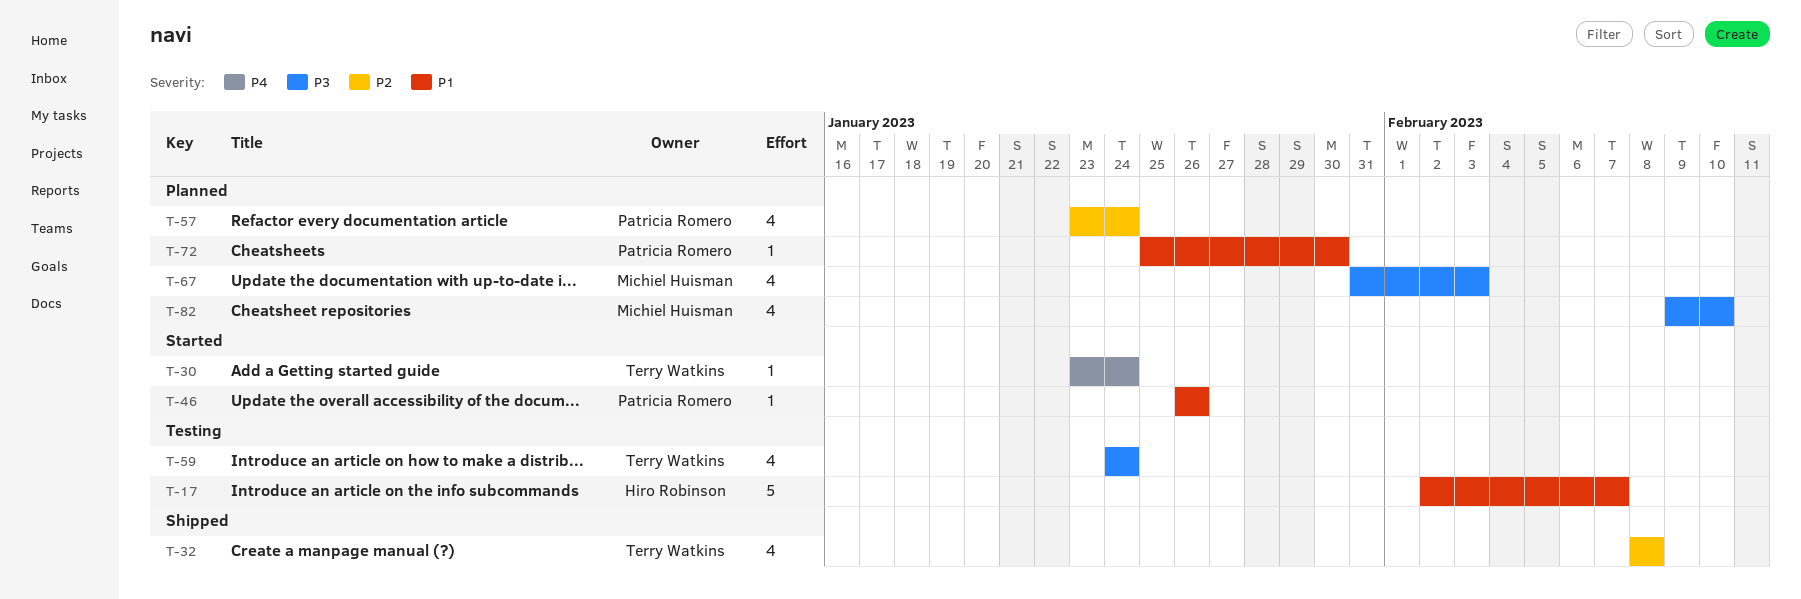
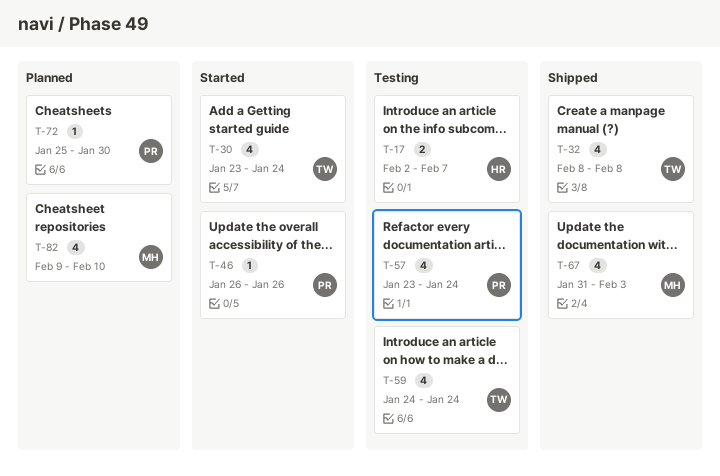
T-17, estimate: 5 -> 2
T-30, estimate: 1 -> 4
T-57, status: Planned -> Testing
T-67, status: Planned -> Shipped

